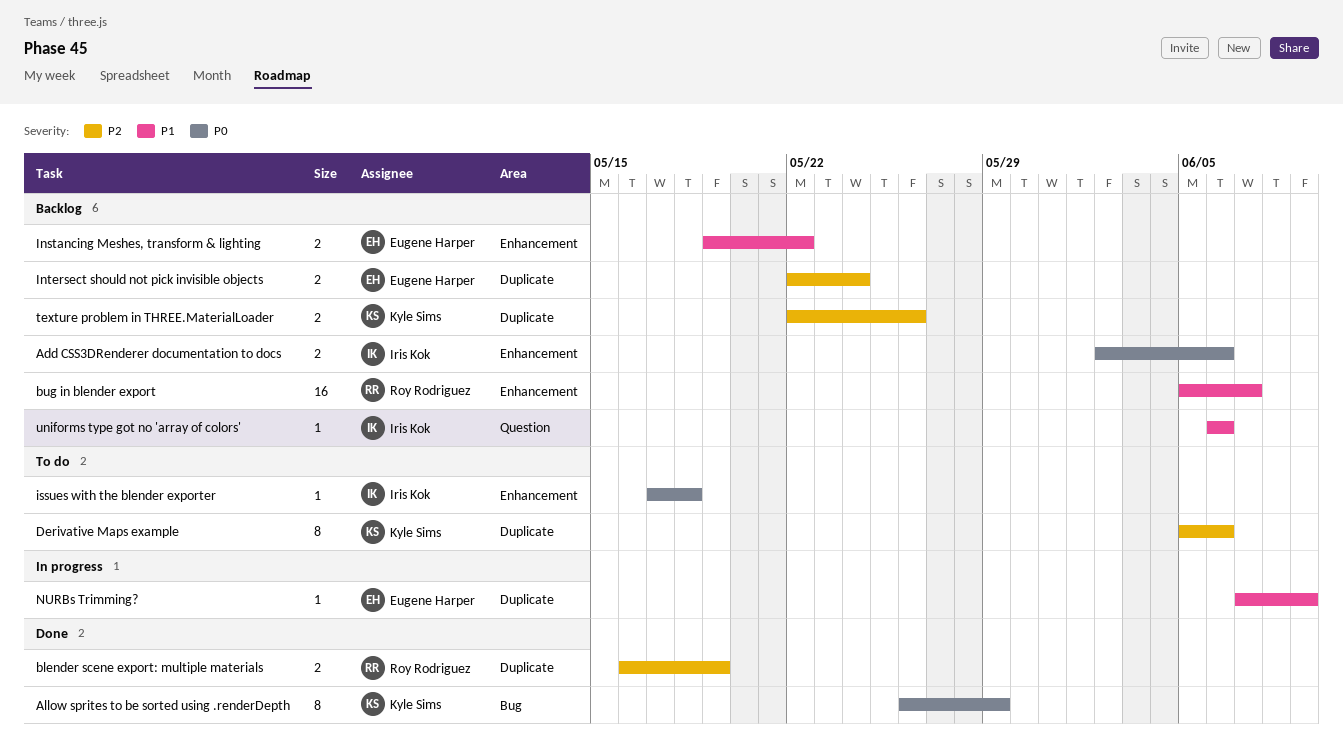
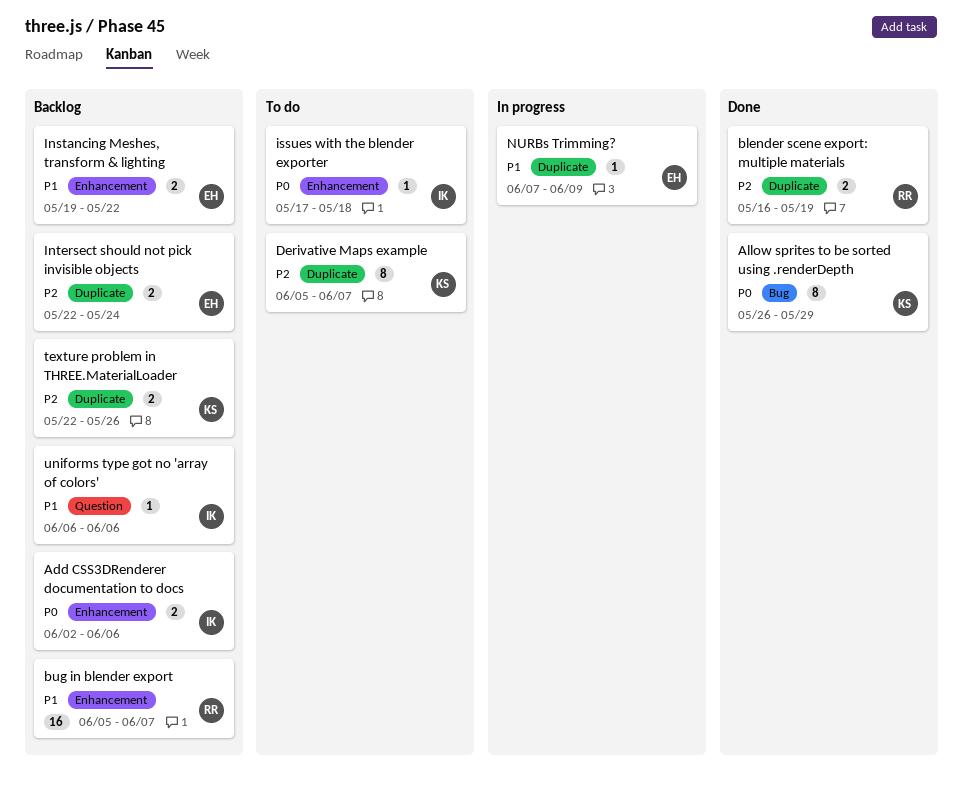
Derivative Maps example, due: Jun 6 -> Jun 7

